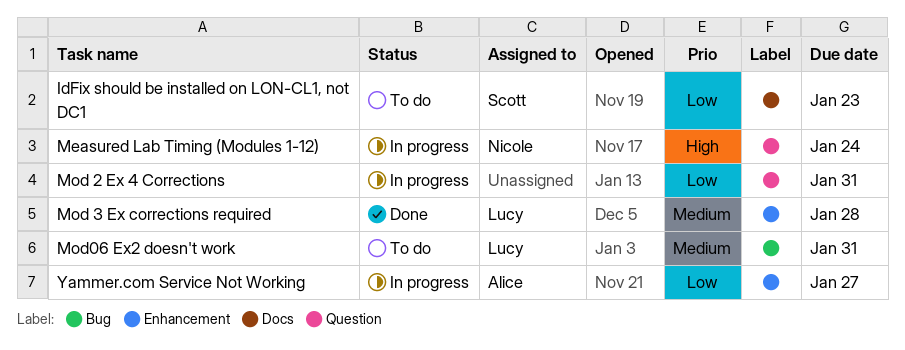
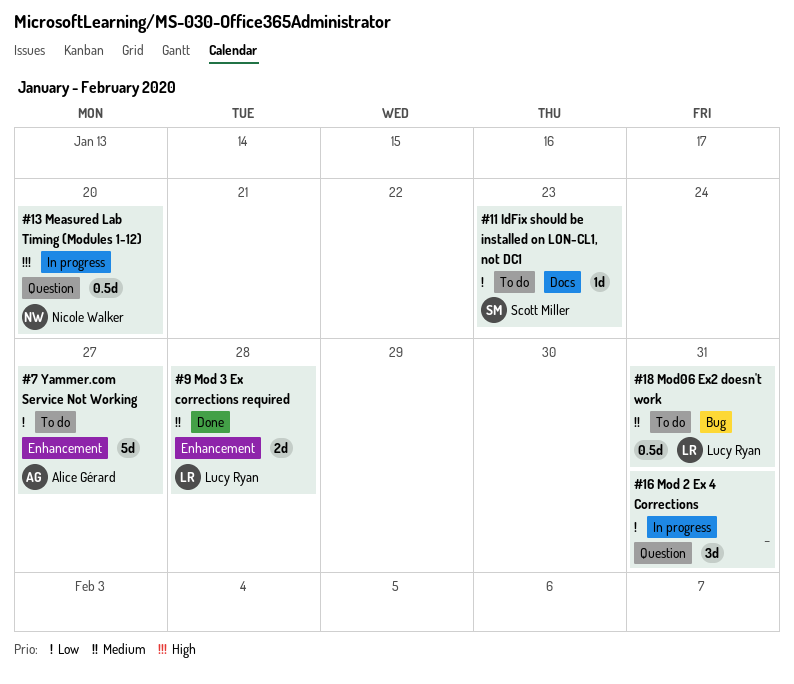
Measured Lab Timing (Modules 1-12), due: Jan 24 -> Jan 20
Yammer.com Service Not Working, status: In progress -> To do

